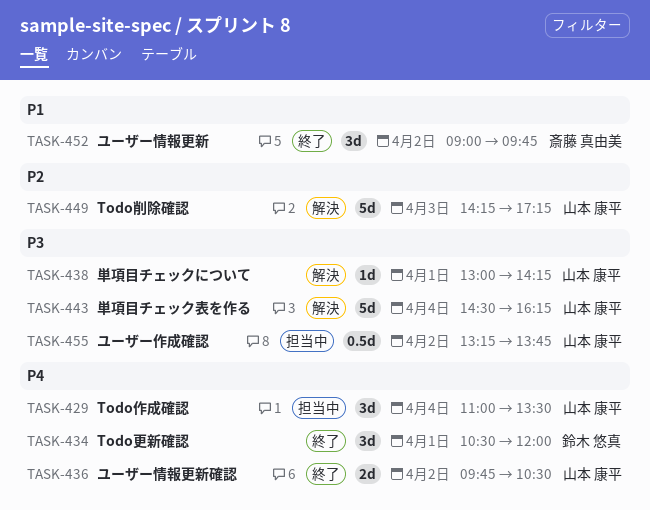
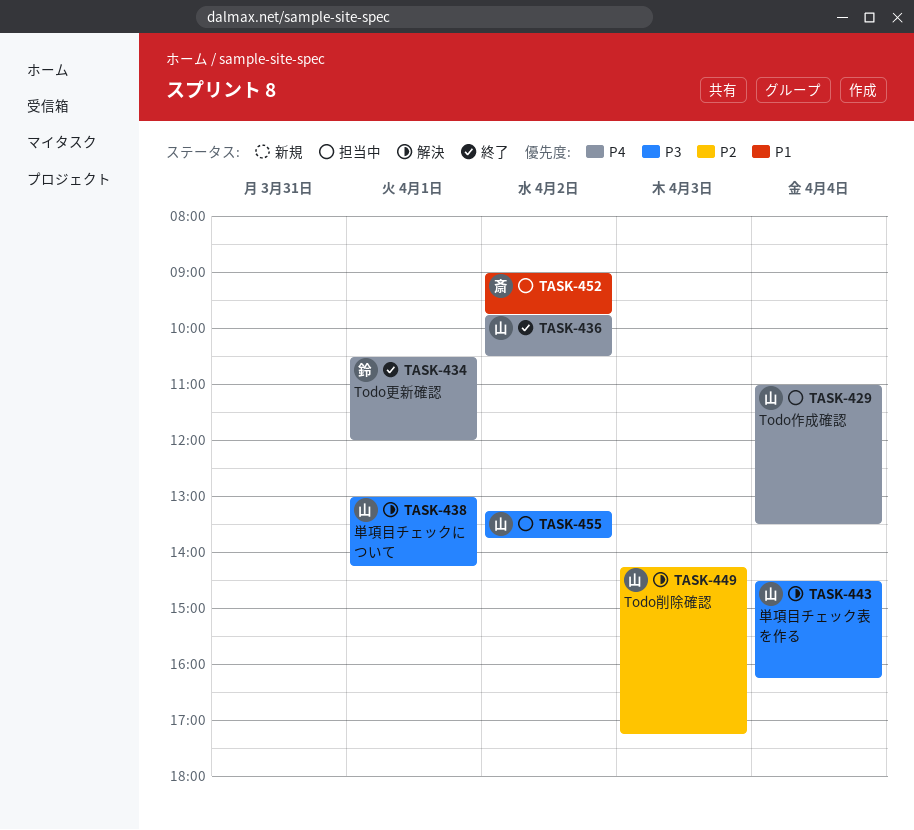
TASK-452, status: 終了 -> 担当中

